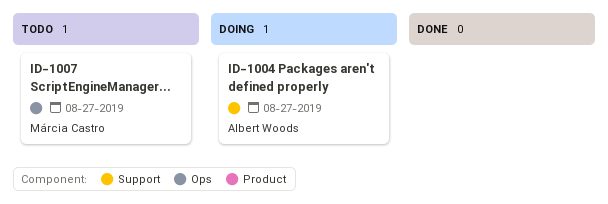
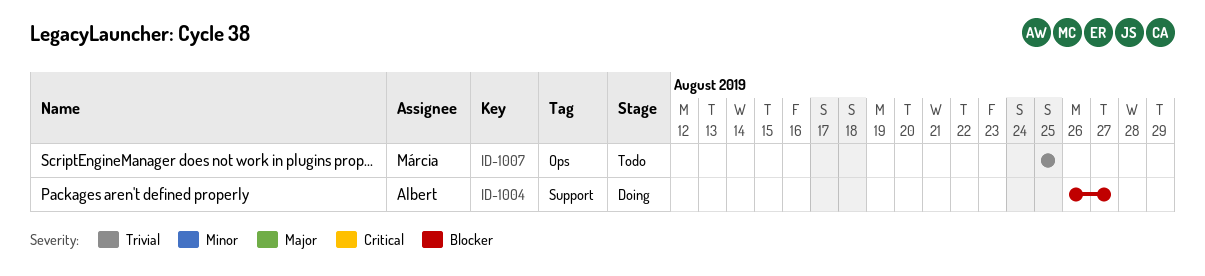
ID-1007, due: Aug 27 -> Aug 25

